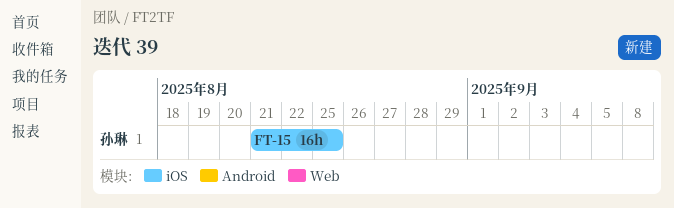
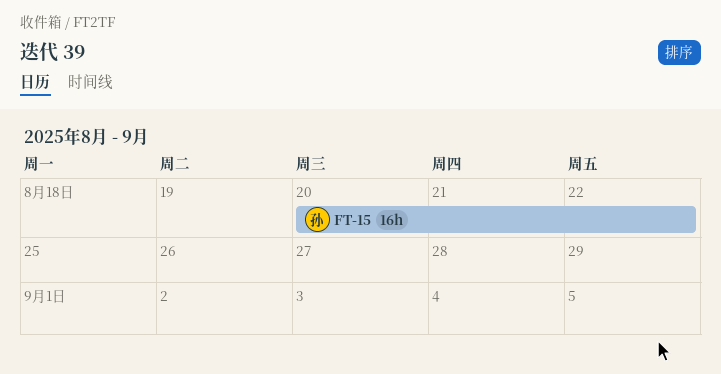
FT-15, start: Aug 21 -> Aug 20
FT-15, due: Aug 25 -> Aug 22

